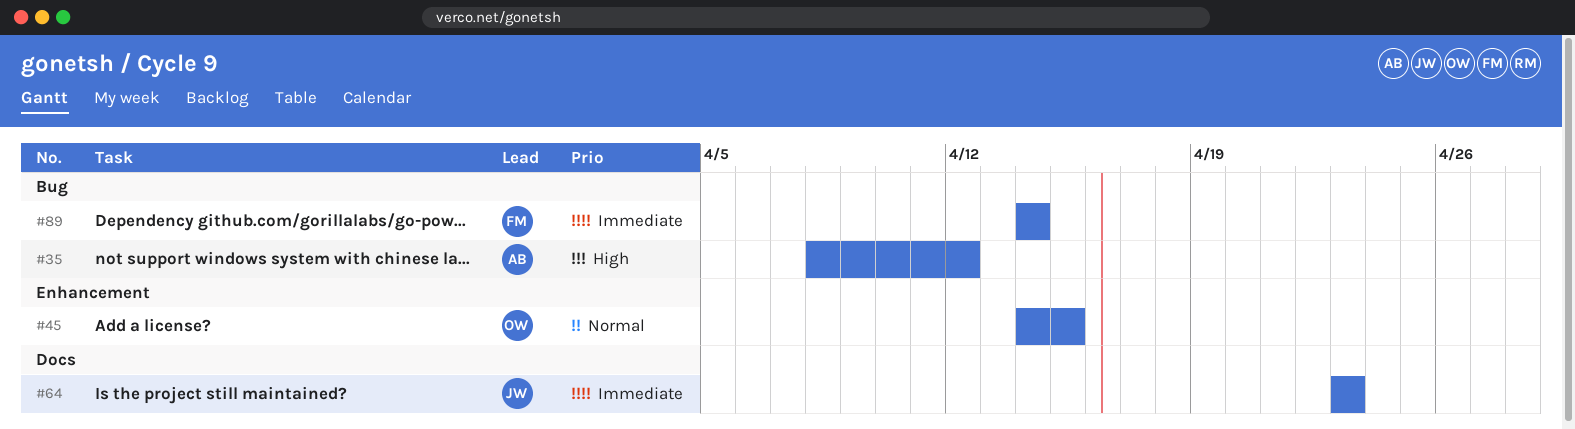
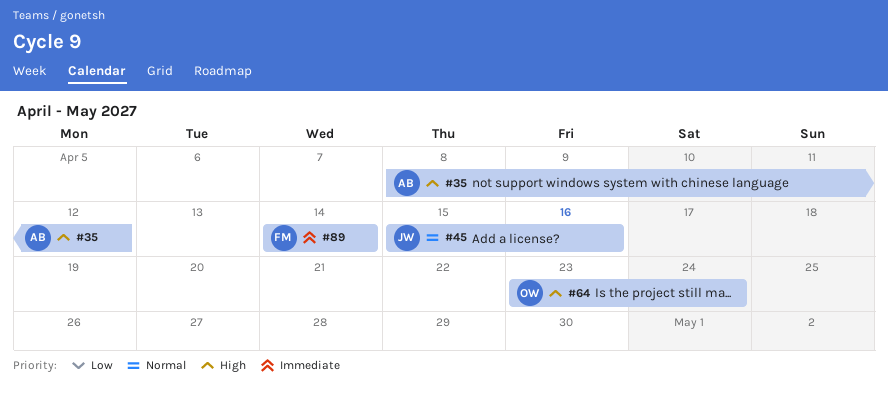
#45, owner: OW -> JW
#45, start: Apr 14 -> Apr 15
#45, due: Apr 15 -> Apr 16
#64, owner: JW -> OW
#64, priority: Immediate -> High
#64, due: Apr 23 -> Apr 24

